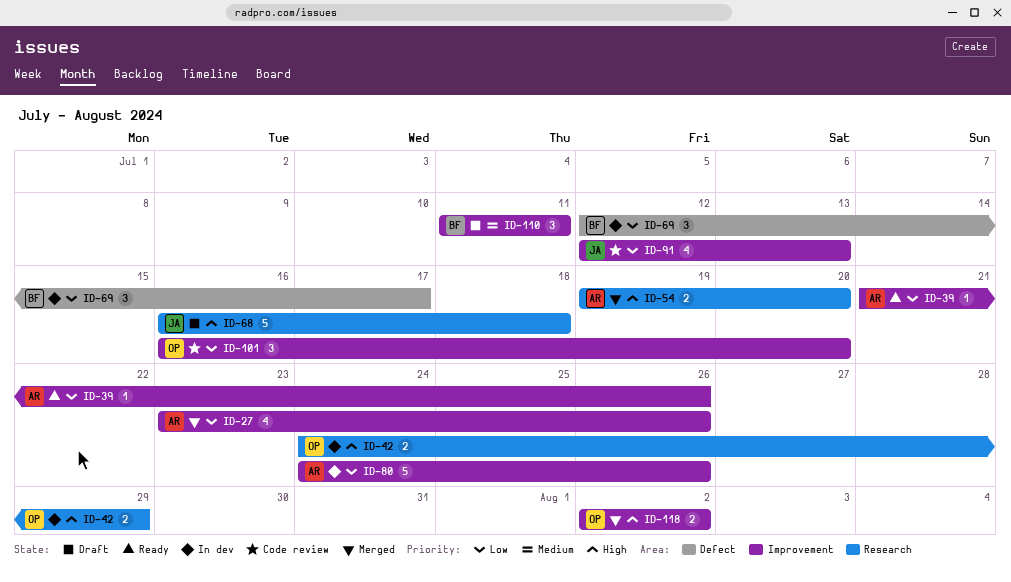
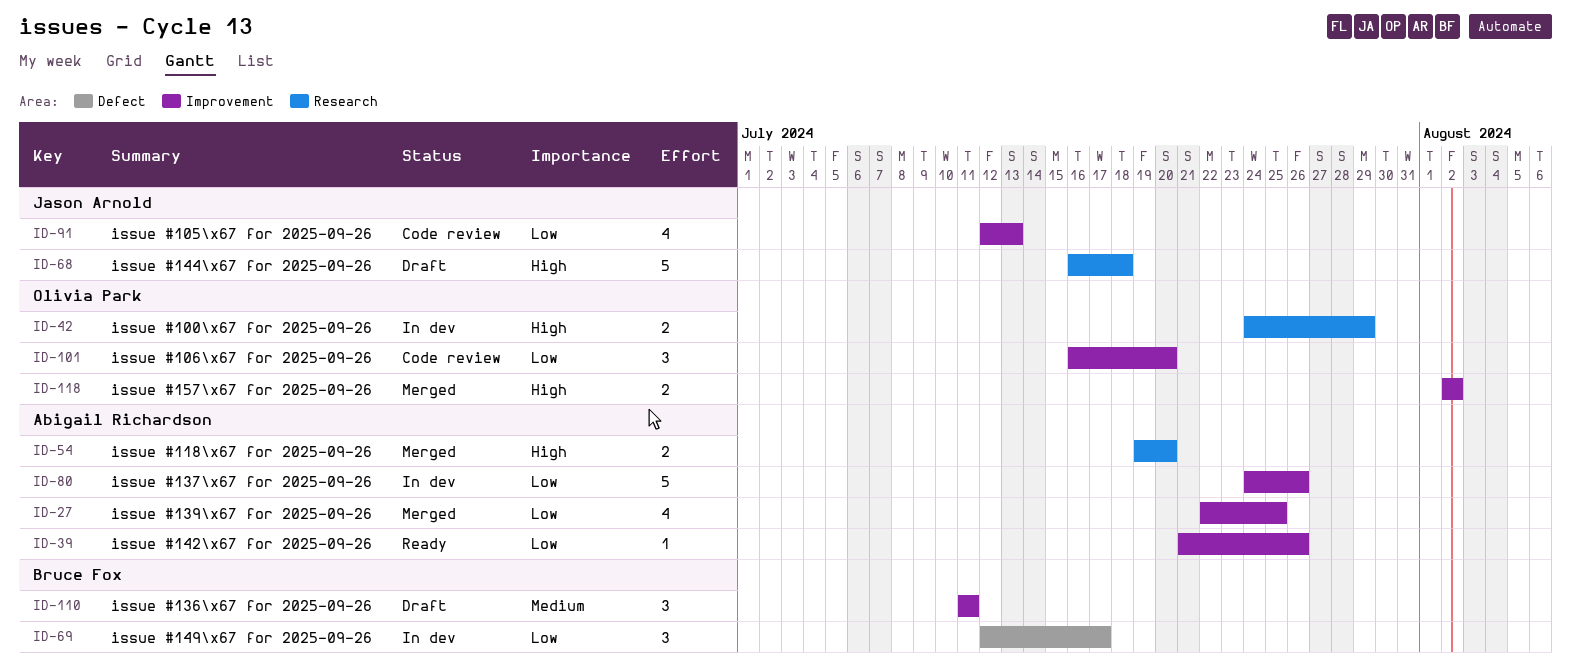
ID-27, start: Jul 23 -> Jul 22
ID-27, due: Jul 26 -> Jul 25

